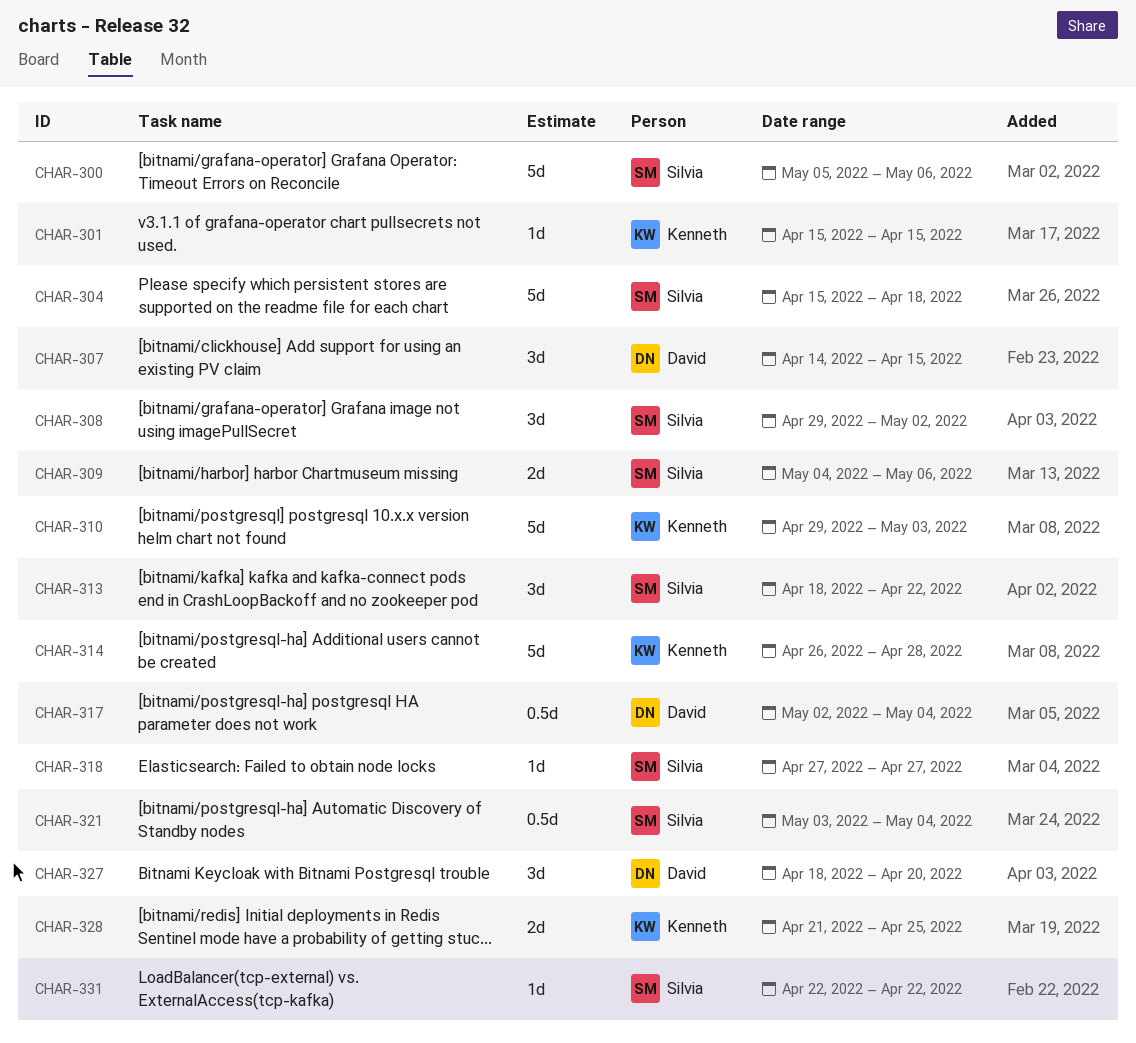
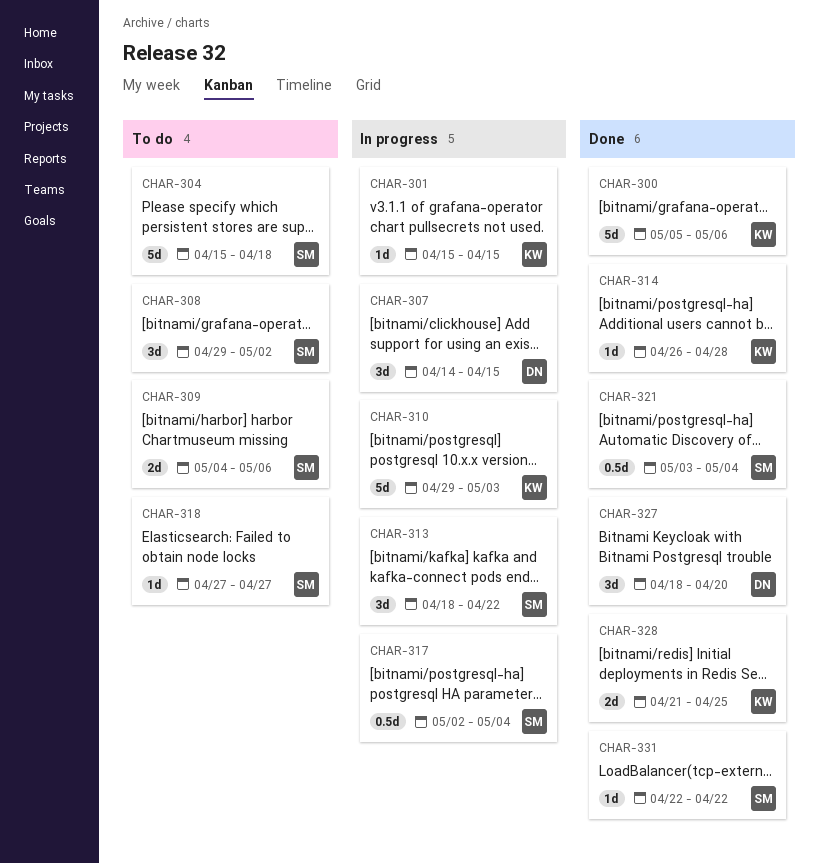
CHAR-300, owner: Silvia -> Kenneth
CHAR-314, estimate: 5d -> 1d
CHAR-317, owner: David -> Silvia

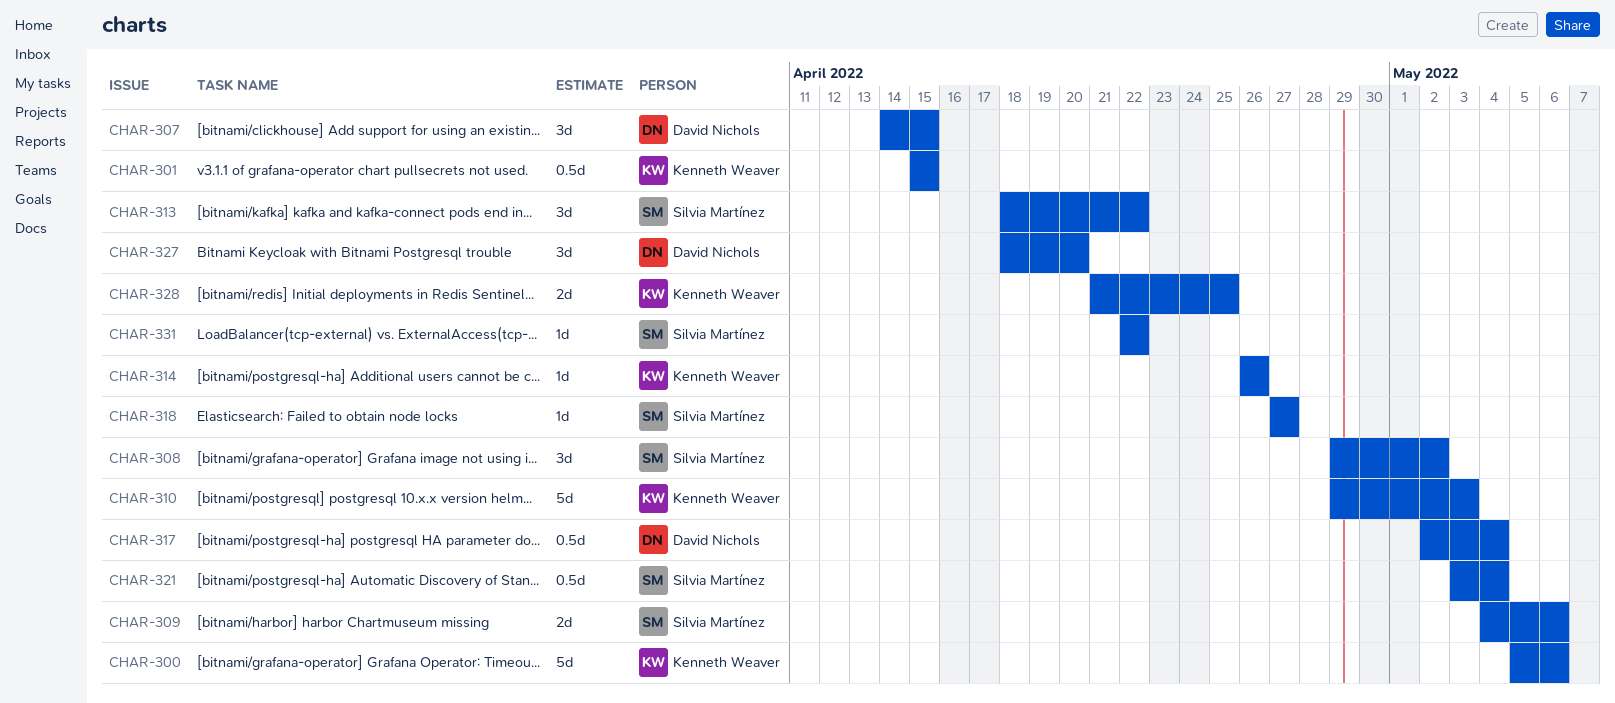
CHAR-301, estimate: 1d -> 0.5d
CHAR-304: present -> none
CHAR-314, due: Apr 28 -> Apr 26
CHAR-317, owner: Silvia Martínez -> David Nichols

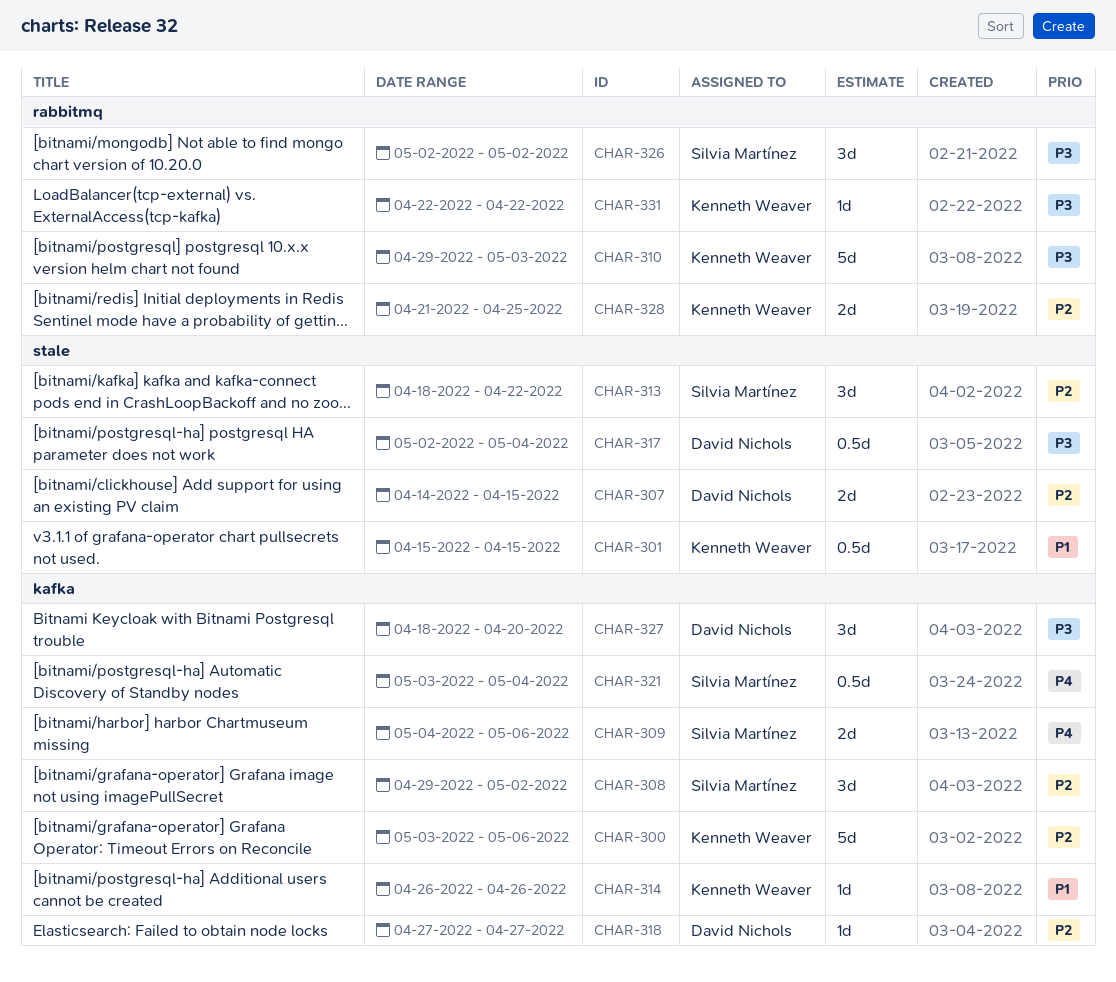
CHAR-300, start: May 5 -> May 3
CHAR-307, estimate: 3d -> 2d
CHAR-318, owner: Silvia Martínez -> David Nichols
CHAR-326: none -> present
CHAR-331, owner: Silvia Martínez -> Kenneth Weaver

